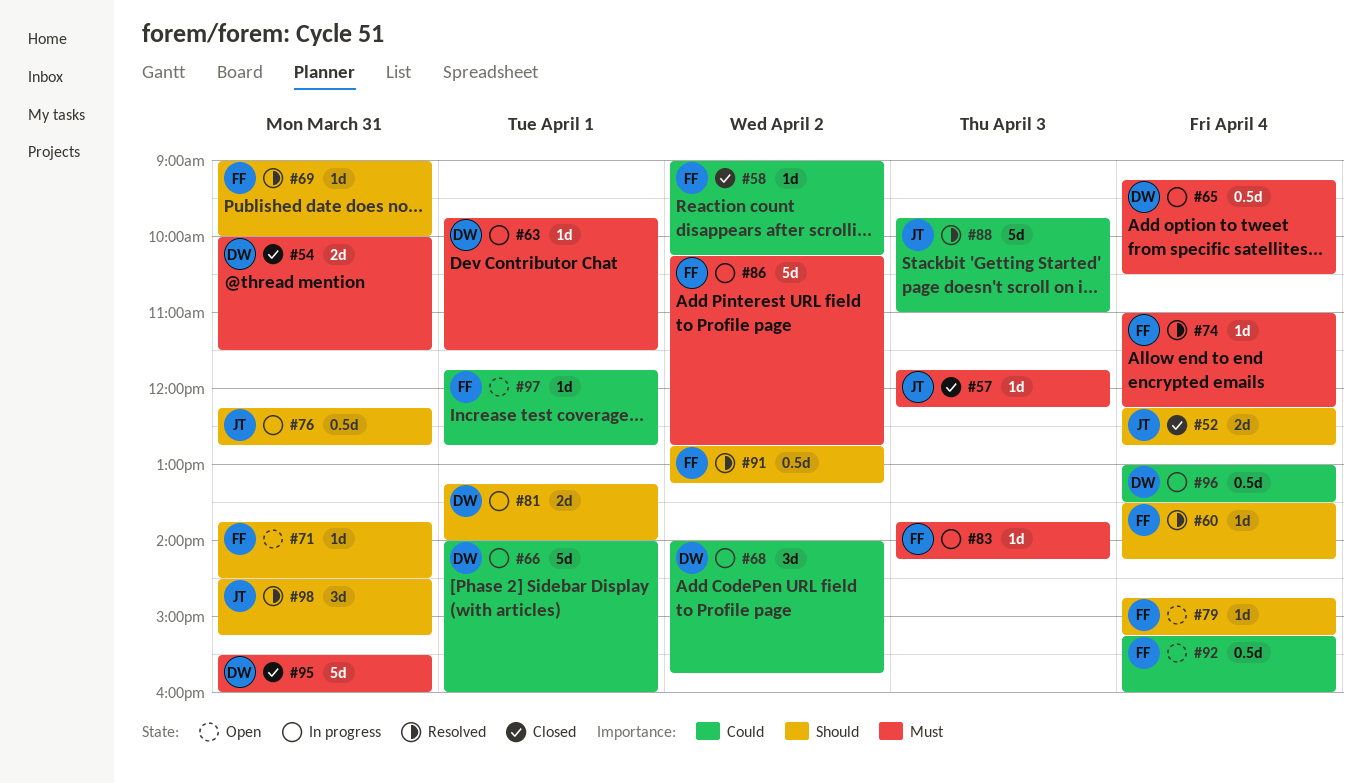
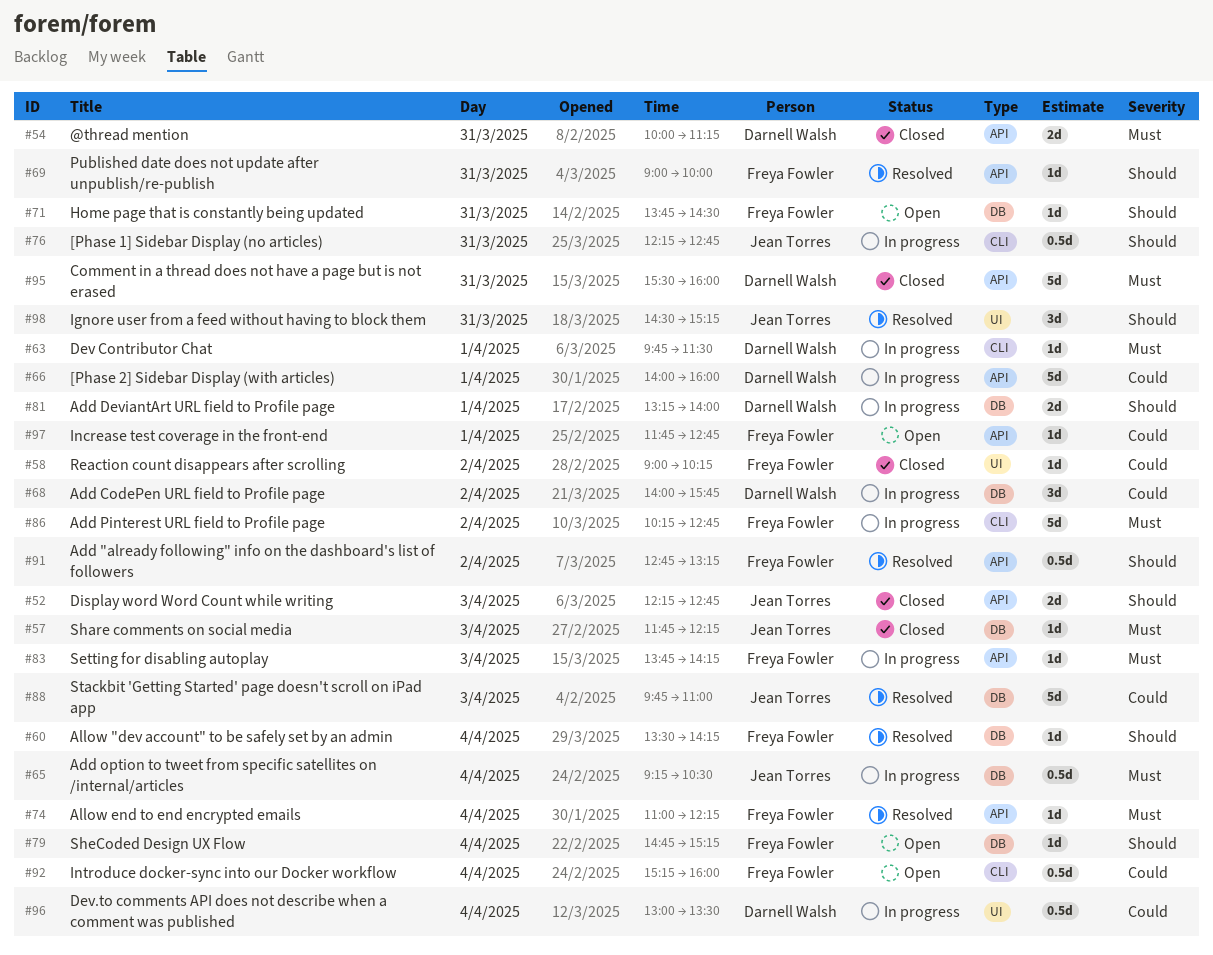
#52, day: Apr 4 -> Apr 3
#54, ends: 11:30 -> 11:15
#65, owner: Darnell Walsh -> Jean Torres

